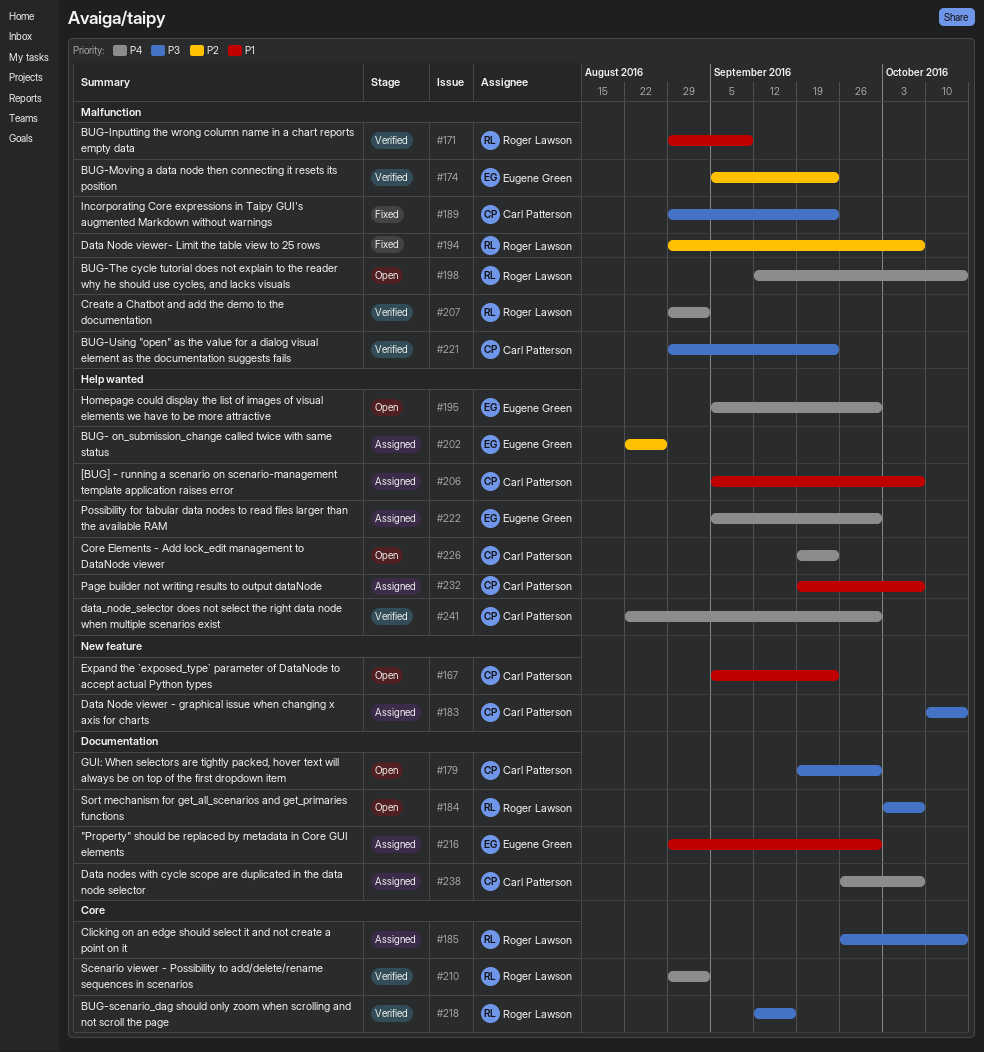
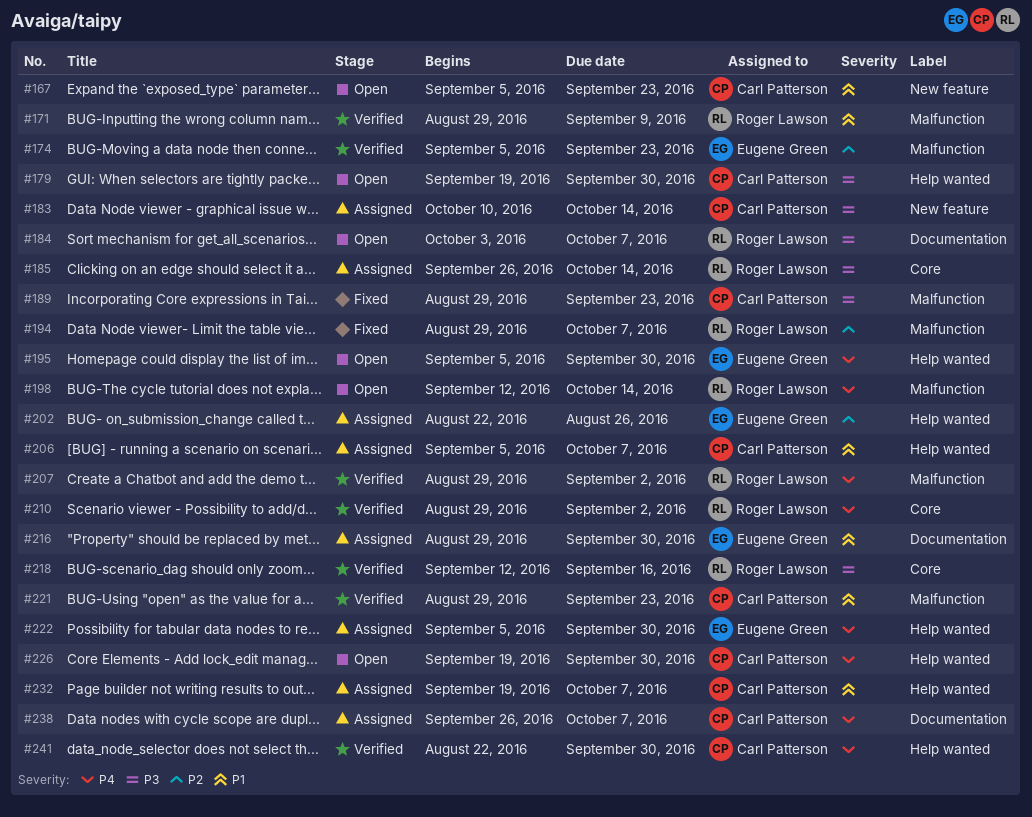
#179, label: Documentation -> Help wanted
#221, priority: P3 -> P1
#226, due: Sep 23 -> Sep 30

